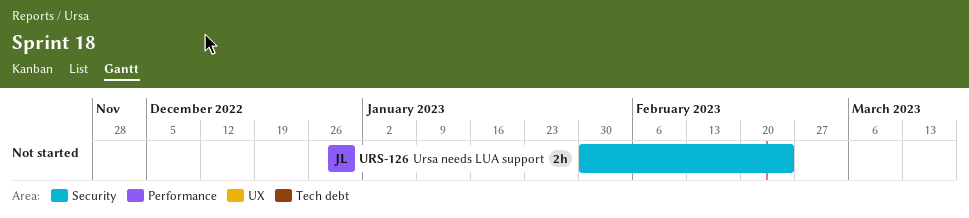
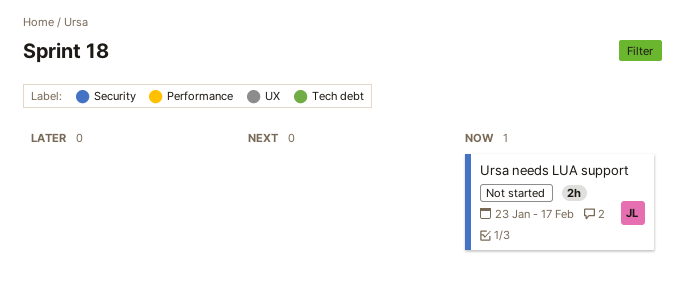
Ursa needs LUA support, start: Jan 30 -> Jan 23
Ursa needs LUA support, due: Feb 24 -> Feb 17

